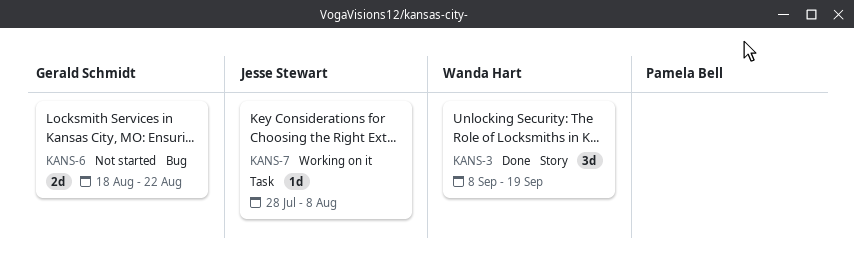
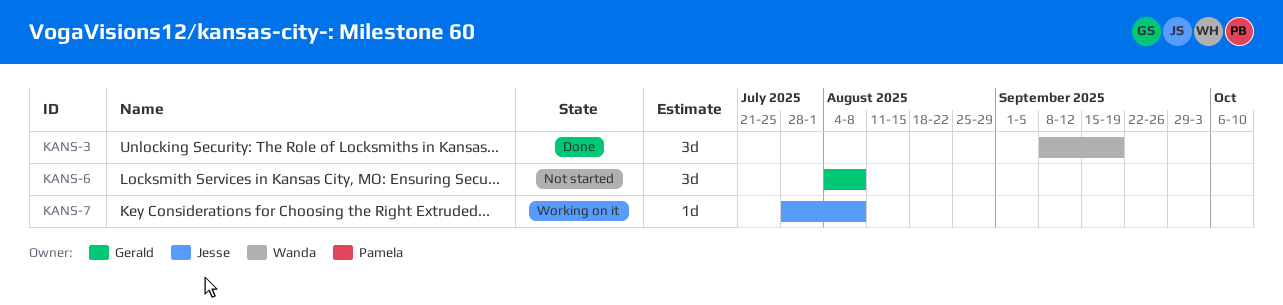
KANS-6, estimate: 2d -> 3d
KANS-6, start: Aug 18 -> Aug 4
KANS-6, due: Aug 22 -> Aug 8

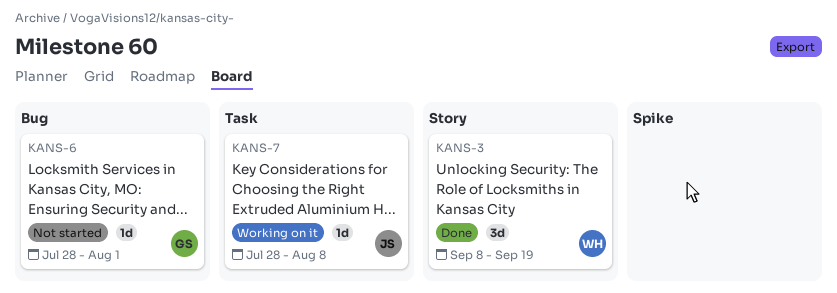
KANS-6, estimate: 3d -> 1d
KANS-6, start: Aug 4 -> Jul 28
KANS-6, due: Aug 8 -> Aug 1

